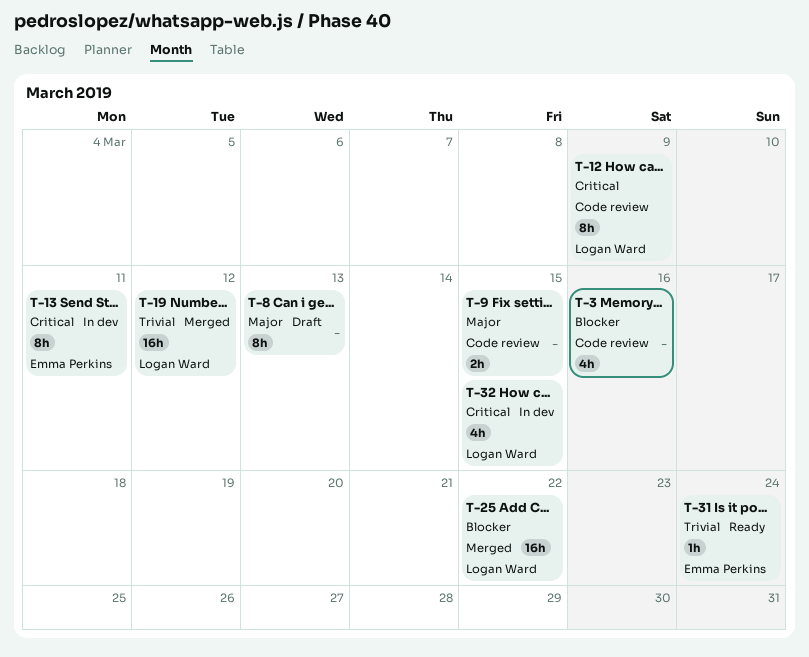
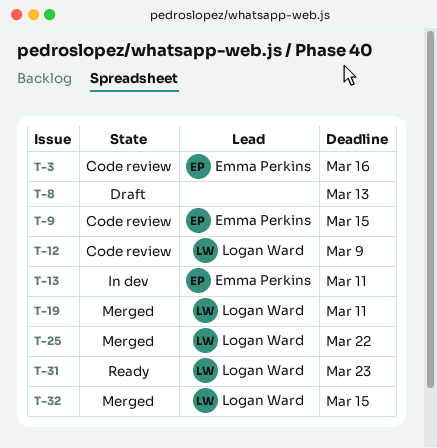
T-3, owner: none -> Emma Perkins
T-9, owner: none -> Emma Perkins
T-19, due: Mar 12 -> Mar 11
T-31, owner: Emma Perkins -> Logan Ward
T-31, due: Mar 24 -> Mar 23
T-32, status: In dev -> Merged

